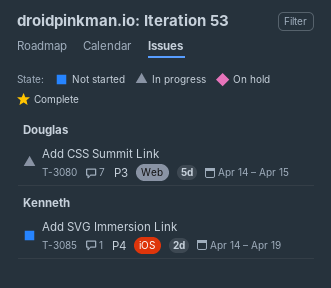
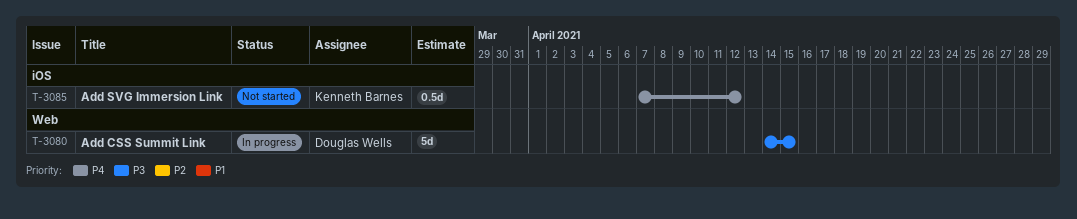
T-3085, estimate: 2d -> 0.5d
T-3085, start: Apr 14 -> Apr 7
T-3085, due: Apr 19 -> Apr 12

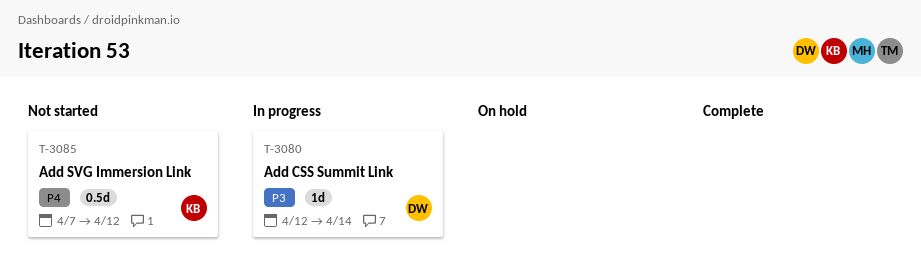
T-3080, estimate: 5d -> 1d
T-3080, start: Apr 14 -> Apr 12
T-3080, due: Apr 15 -> Apr 14

